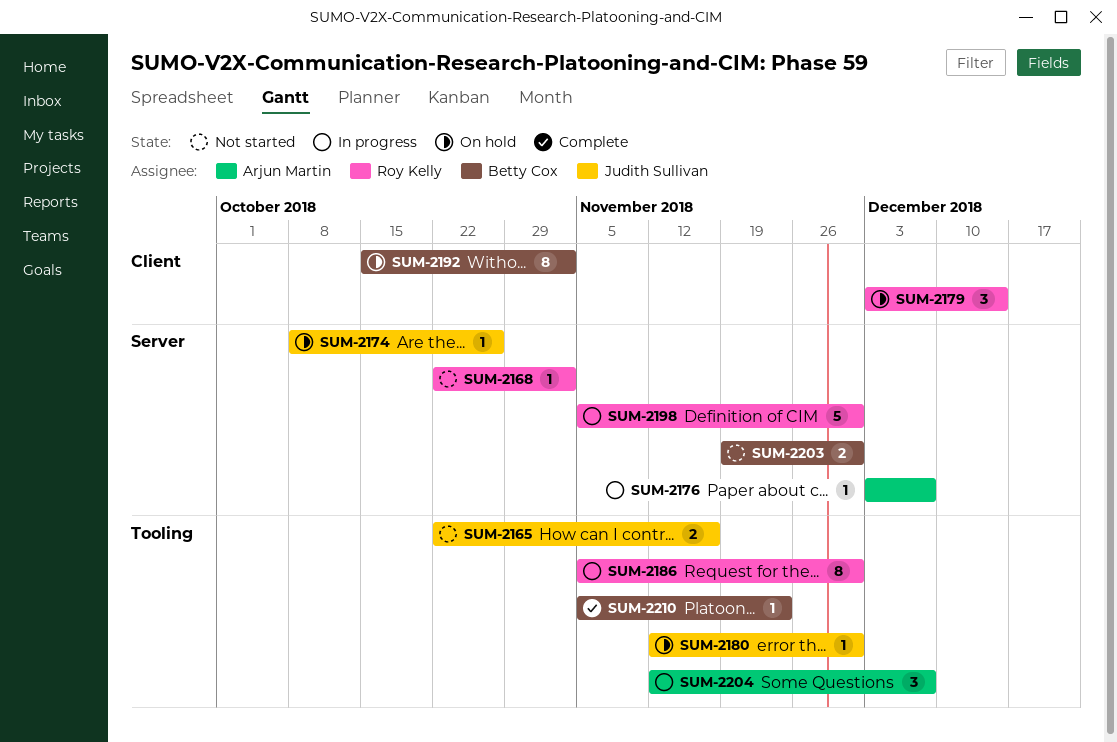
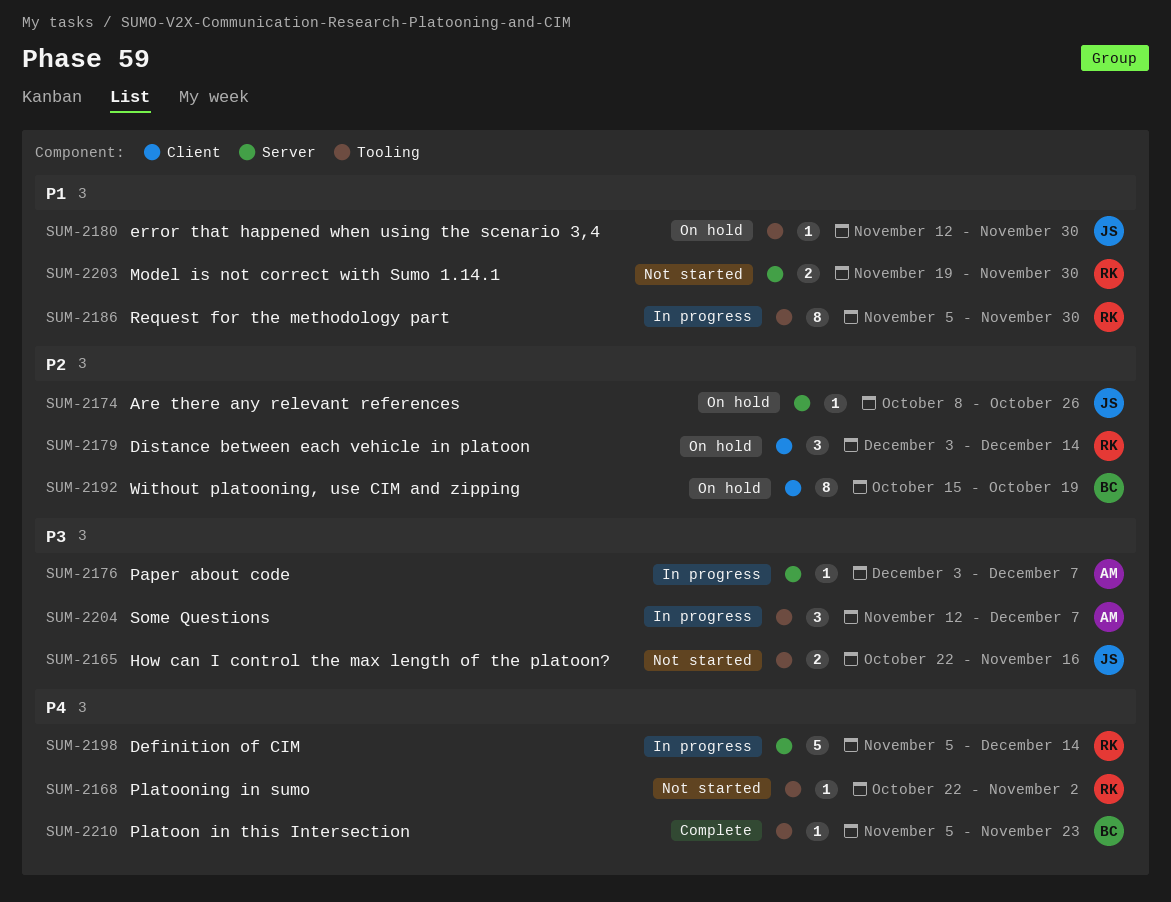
SUM-2168, label: Server -> Tooling
SUM-2192, due: Nov 2 -> Oct 19
SUM-2198, due: Nov 30 -> Dec 14
SUM-2203, owner: Betty Cox -> Roy Kelly

